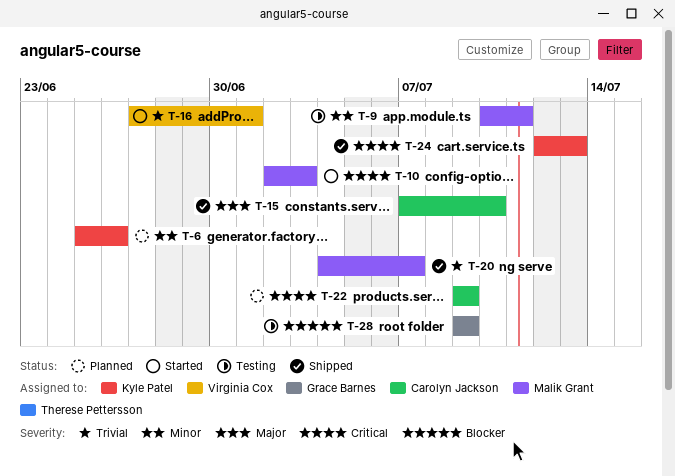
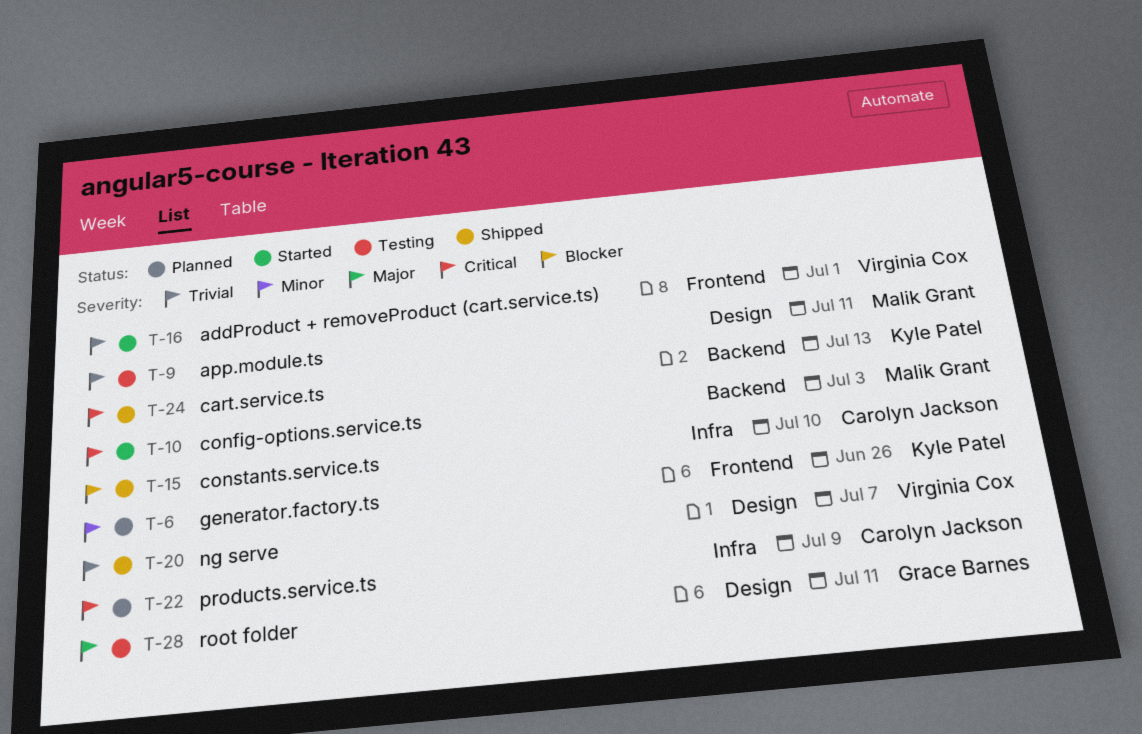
T-9, priority: Minor -> Trivial
T-15, priority: Major -> Blocker
T-20, owner: Malik Grant -> Virginia Cox
T-28, priority: Blocker -> Major
T-28, due: Jul 9 -> Jul 11

